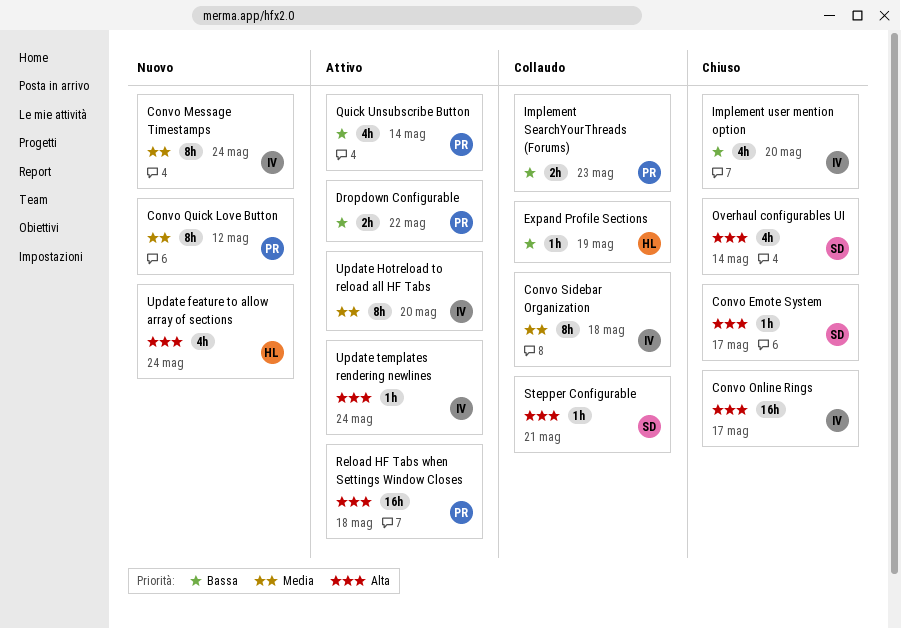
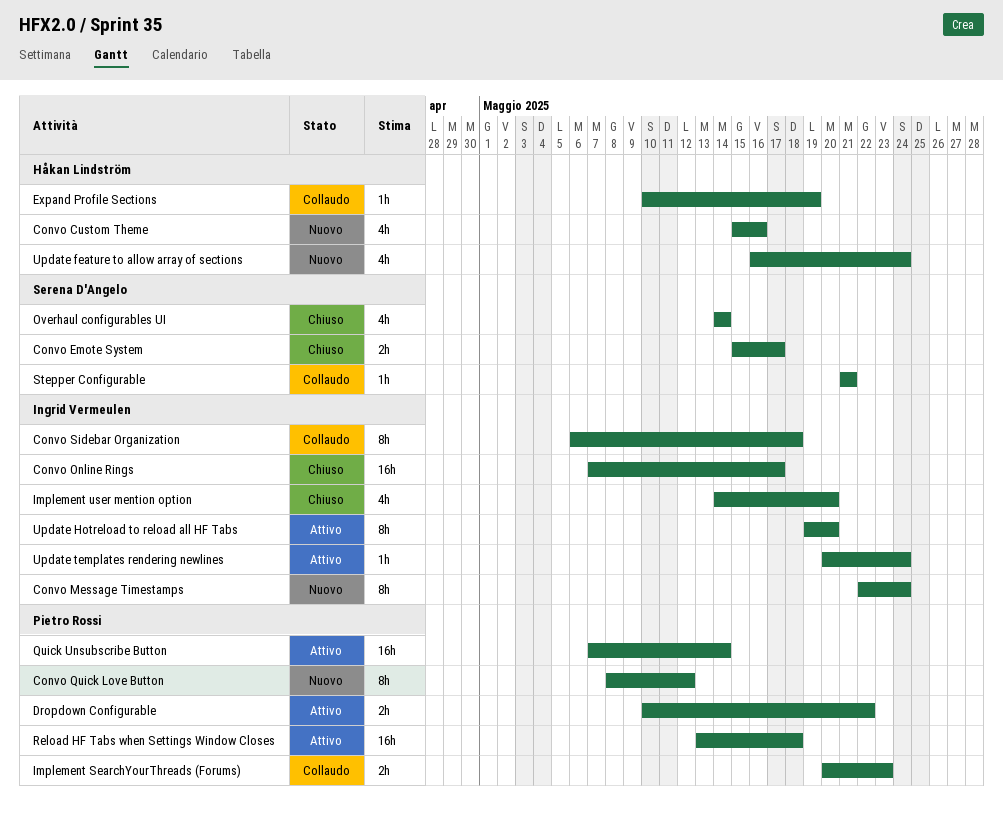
Convo Custom Theme: none -> present
Convo Emote System, estimate: 1h -> 2h
Quick Unsubscribe Button, estimate: 4h -> 16h

